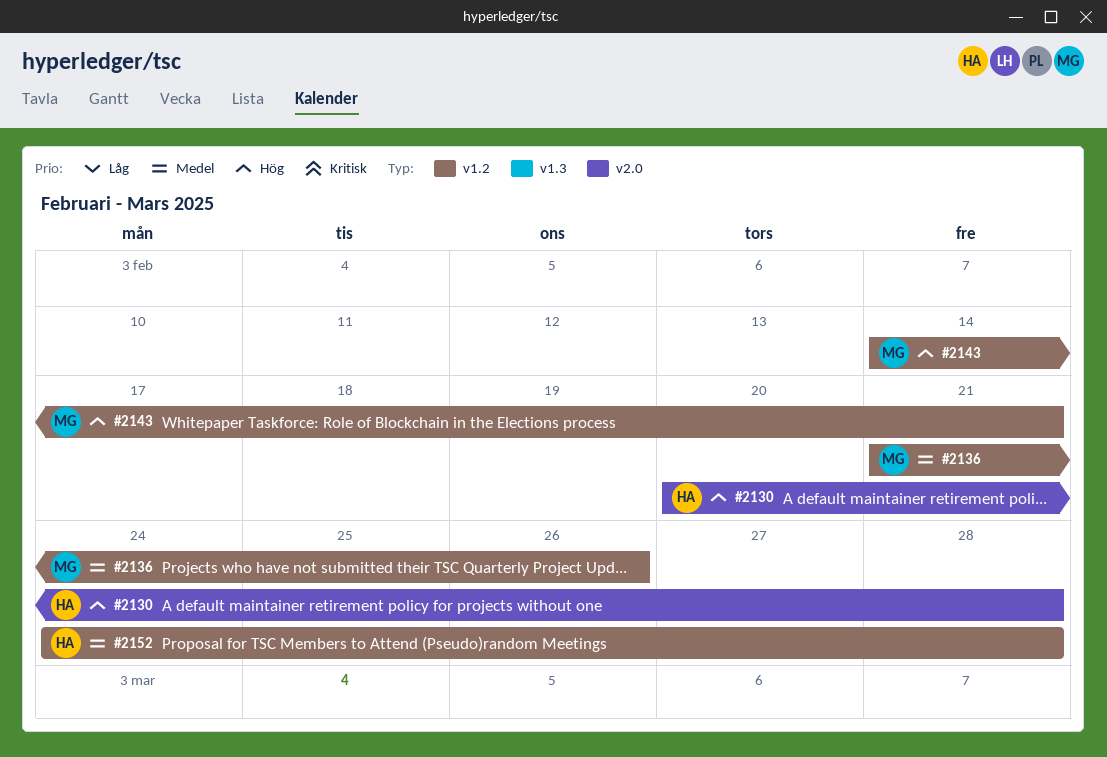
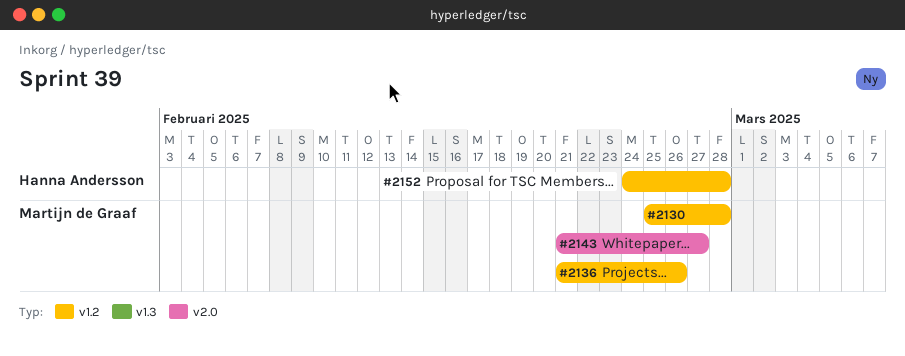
#2130, owner: Hanna Andersson -> Martijn de Graaf
#2130, label: v2.0 -> v1.2
#2130, start: Feb 20 -> Feb 25
#2143, label: v1.2 -> v2.0
#2143, start: Feb 14 -> Feb 21
#2143, due: Feb 21 -> Feb 27

